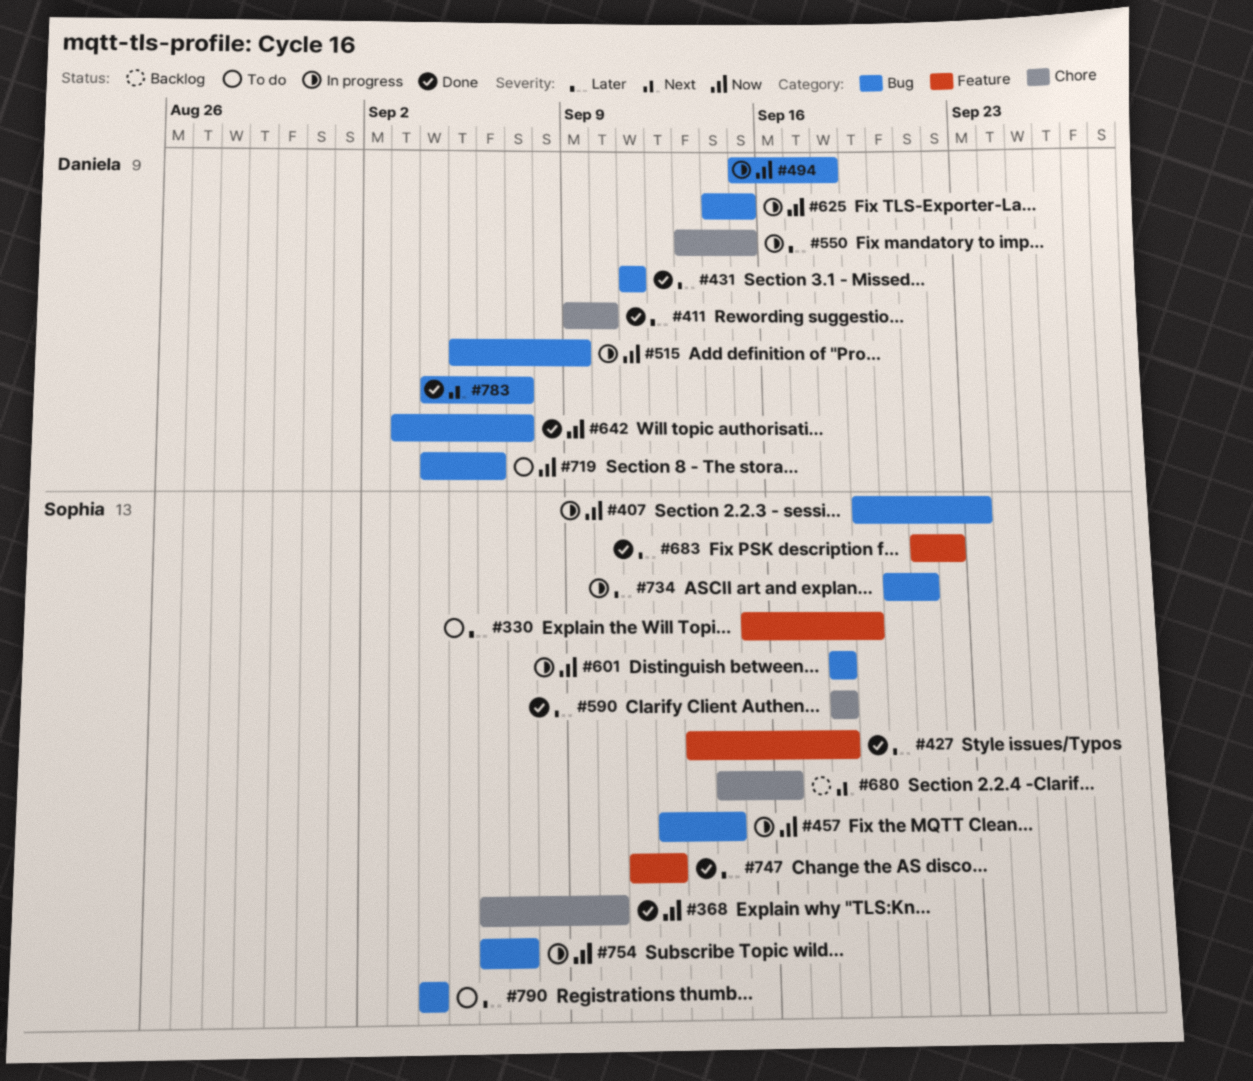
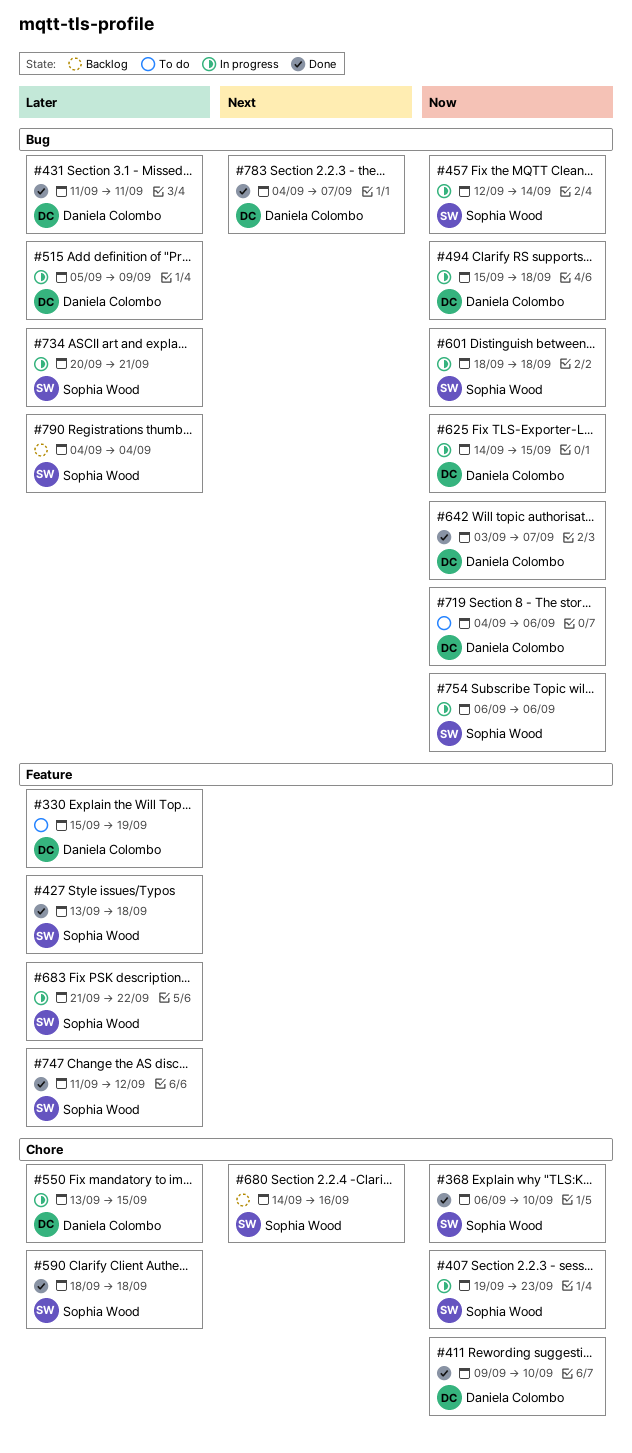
#330, owner: Sophia Wood -> Daniela Colombo
#407, label: Bug -> Chore
#411, priority: Later -> Now
#515, priority: Now -> Later
#683, status: Done -> In progress
#754, due: Sep 7 -> Sep 6
#790, status: To do -> Backlog

